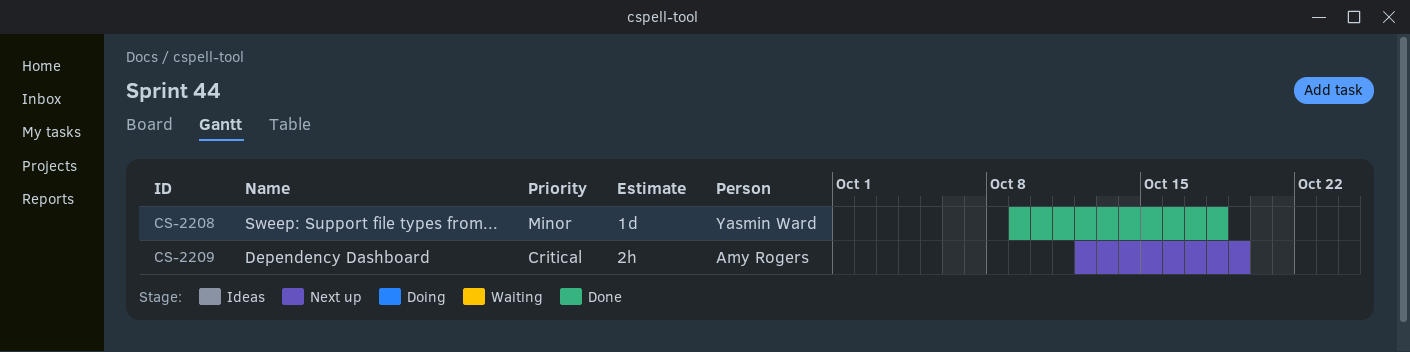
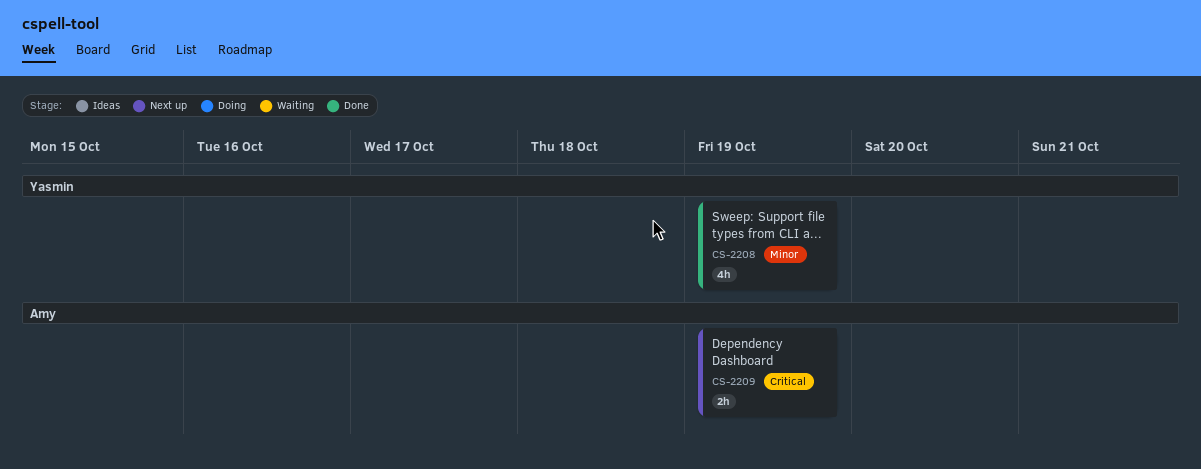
CS-2208, estimate: 1d -> 4h
CS-2208, due: Oct 18 -> Oct 19

